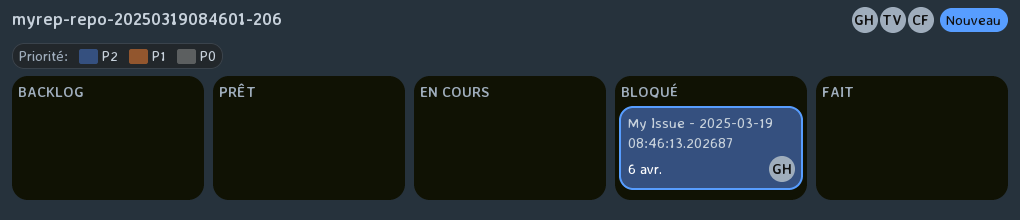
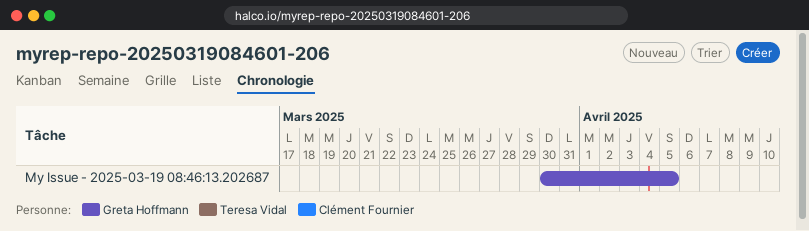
My Issue - 2025-03-19 08:46:13.202687, due: Apr 6 -> Apr 5

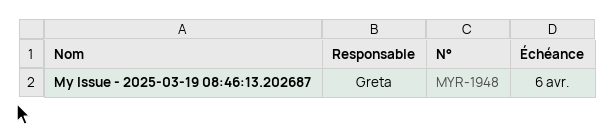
My Issue - 2025-03-19 08:46:13.202687, due: Apr 5 -> Apr 6

